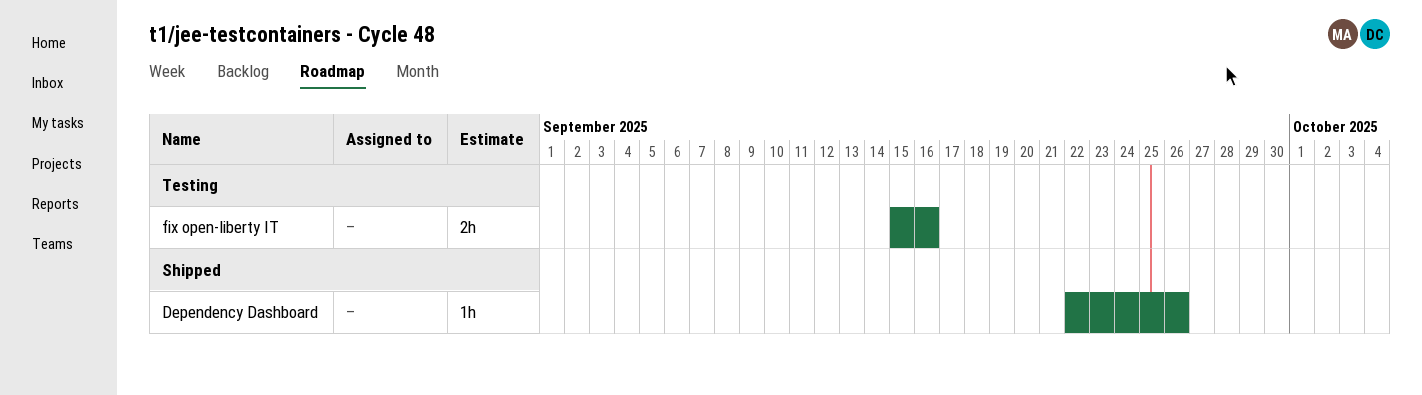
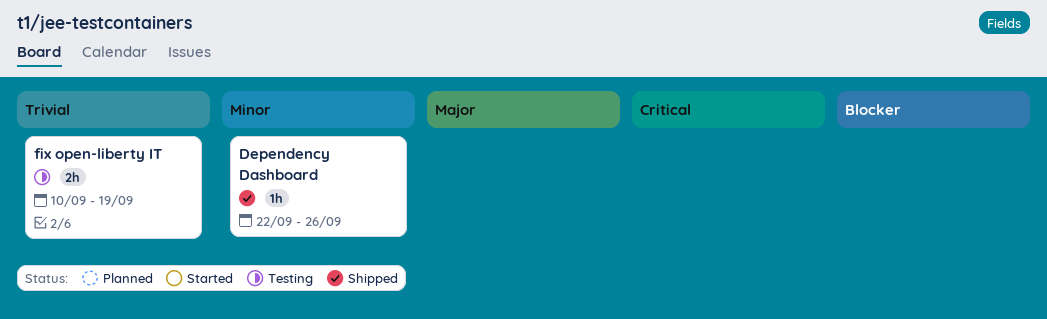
fix open-liberty IT, start: Sep 15 -> Sep 10
fix open-liberty IT, due: Sep 16 -> Sep 19

